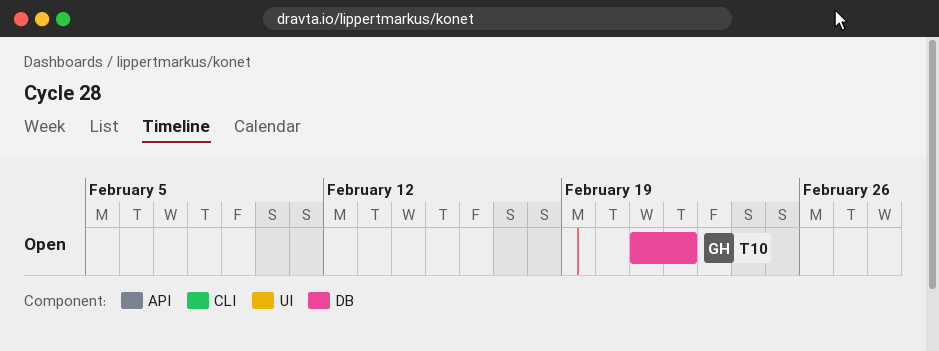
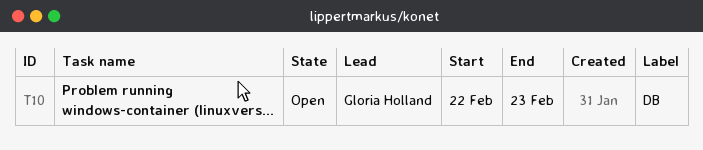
T10, start: Feb 21 -> Feb 22
T10, due: Feb 22 -> Feb 23

